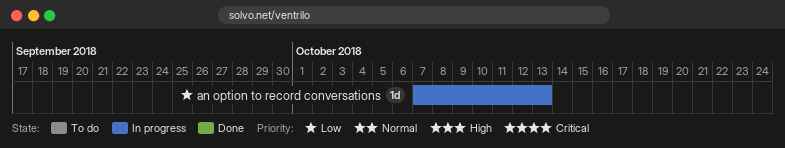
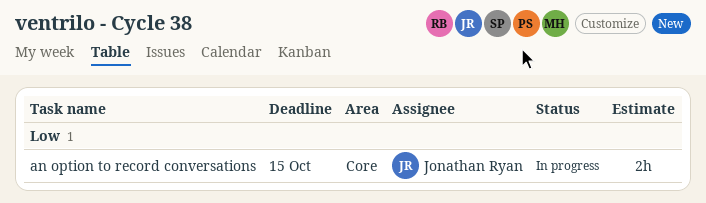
an option to record conversations, estimate: 1d -> 2h
an option to record conversations, due: Oct 13 -> Oct 15

